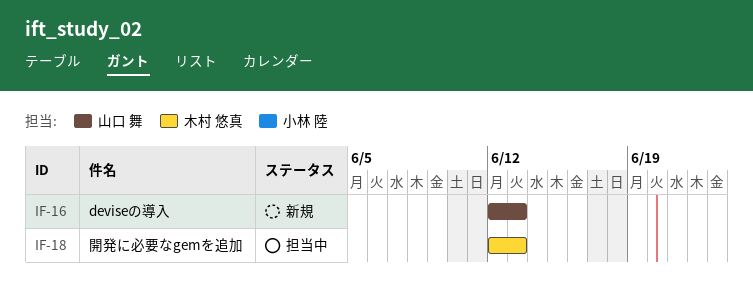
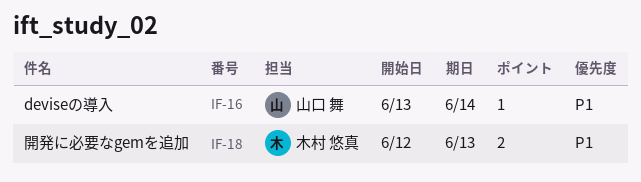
IF-16, start: Jun 12 -> Jun 13
IF-16, due: Jun 13 -> Jun 14

